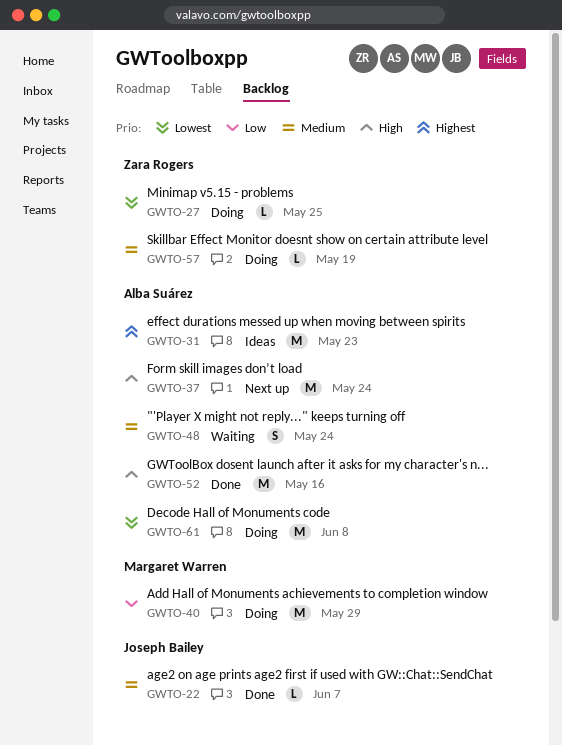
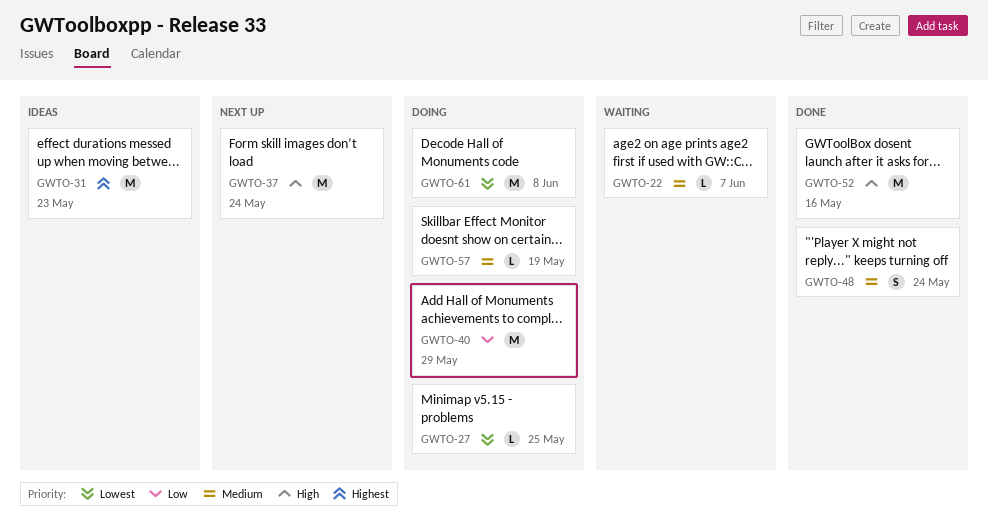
GWTO-22, status: Done -> Waiting
GWTO-48, status: Waiting -> Done

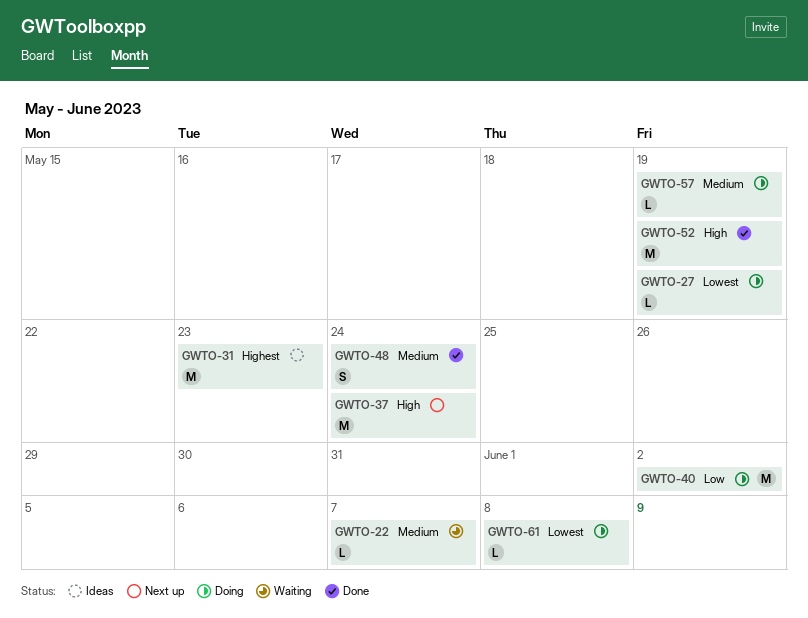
GWTO-27, due: May 25 -> May 19
GWTO-40, due: May 29 -> Jun 2
GWTO-52, due: May 16 -> May 19
GWTO-61, estimate: M -> L

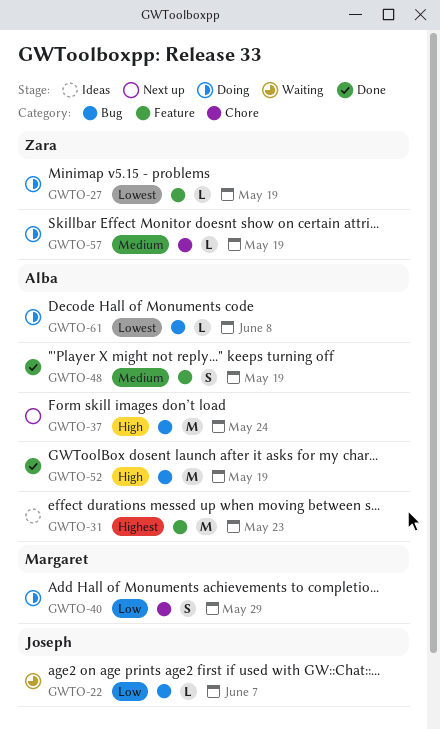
GWTO-22, priority: Medium -> Low
GWTO-40, estimate: M -> S
GWTO-40, due: Jun 2 -> May 29
GWTO-48, due: May 24 -> May 19

